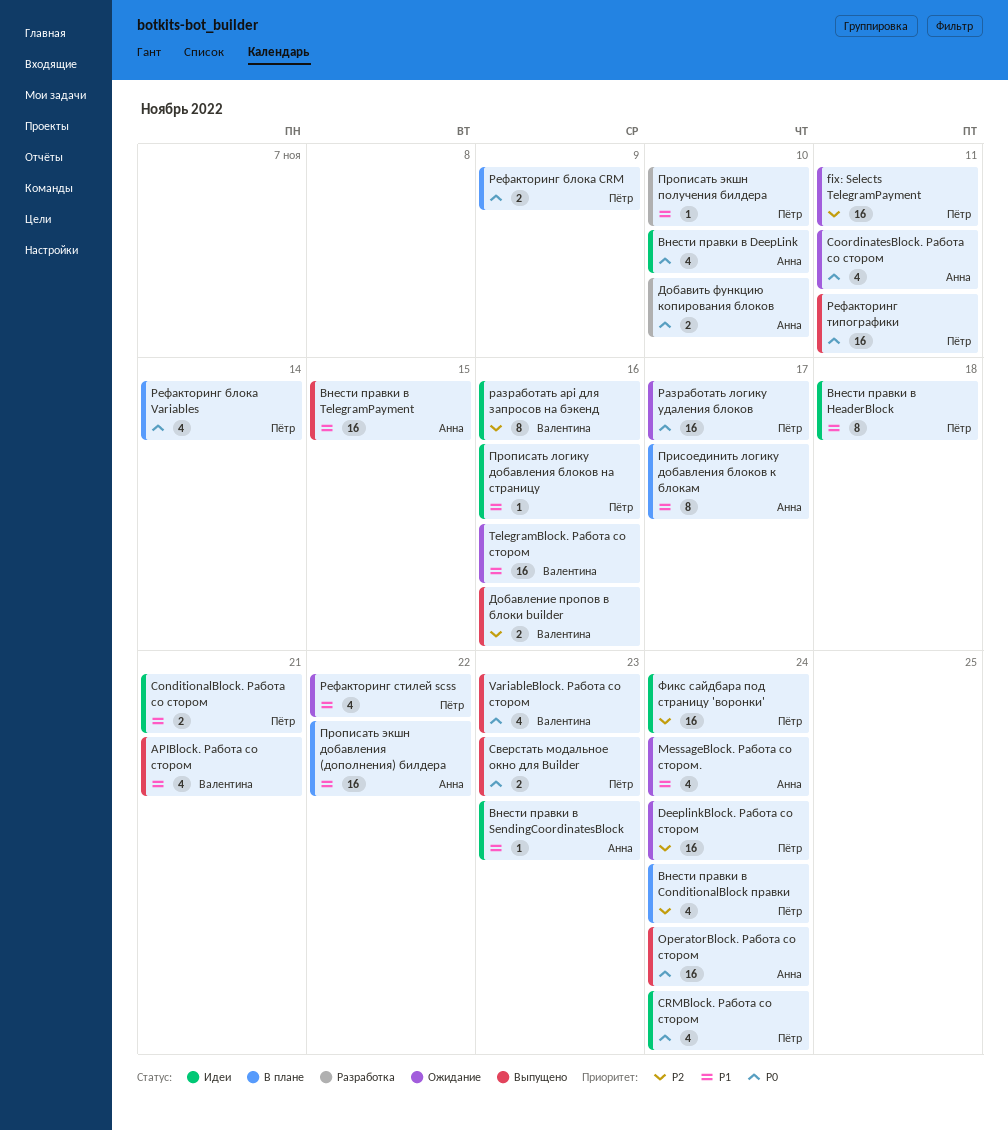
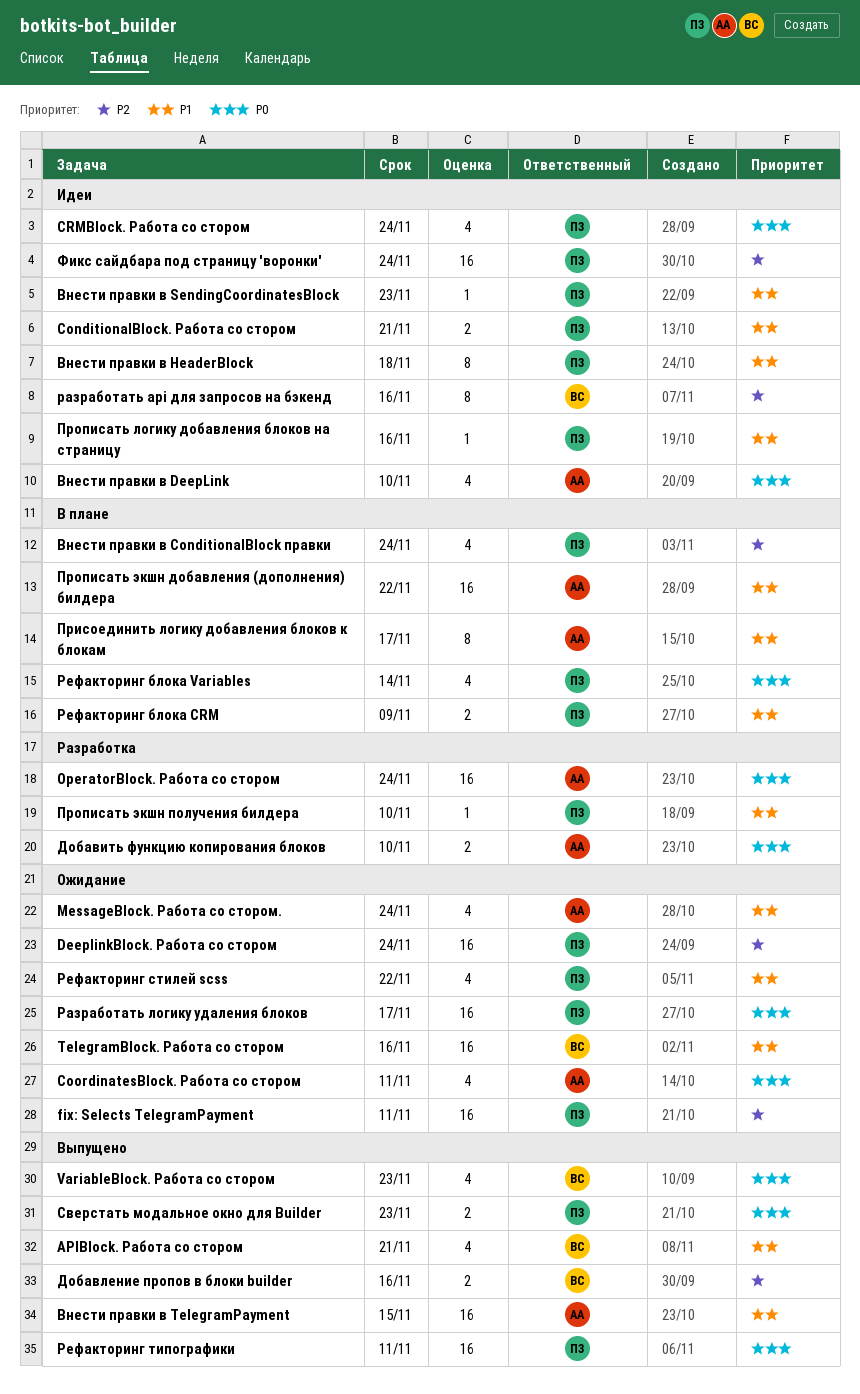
OperatorBlock. Работа со стором, status: Выпущено -> Разработка
Внести правки в SendingCoordinatesBlock, owner: Анна -> Пётр
Рефакторинг блока CRM, priority: P0 -> P1

